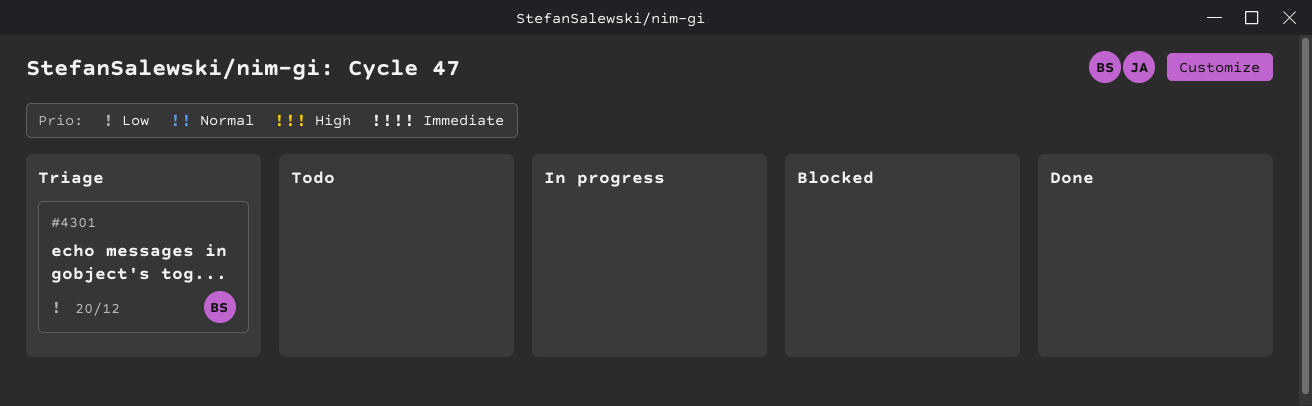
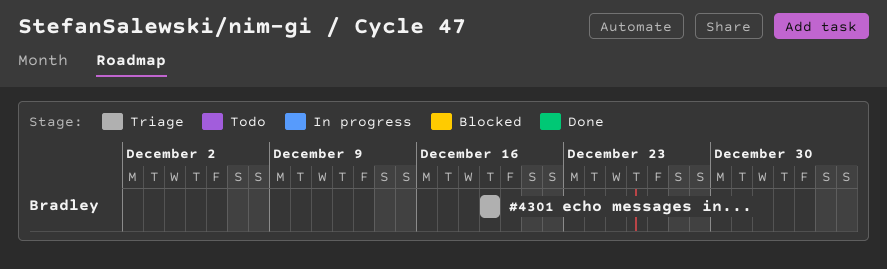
#4301, due: Dec 20 -> Dec 19

